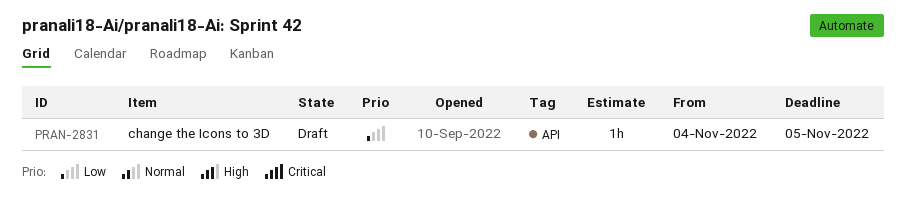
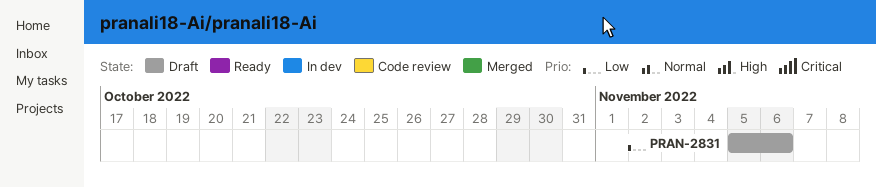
PRAN-2831, start: Nov 4 -> Nov 5
PRAN-2831, due: Nov 5 -> Nov 6

